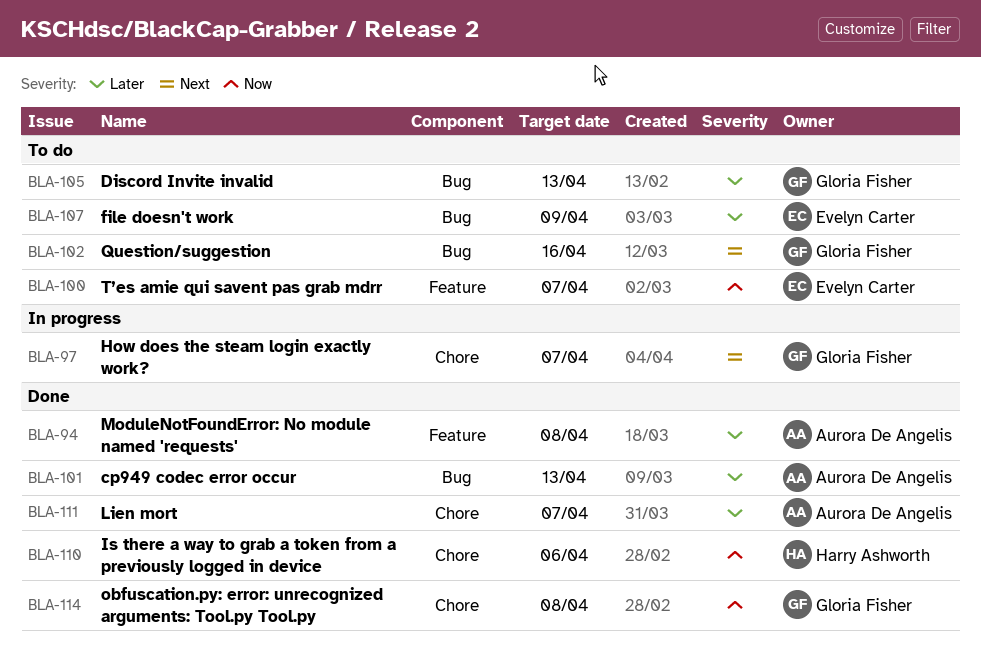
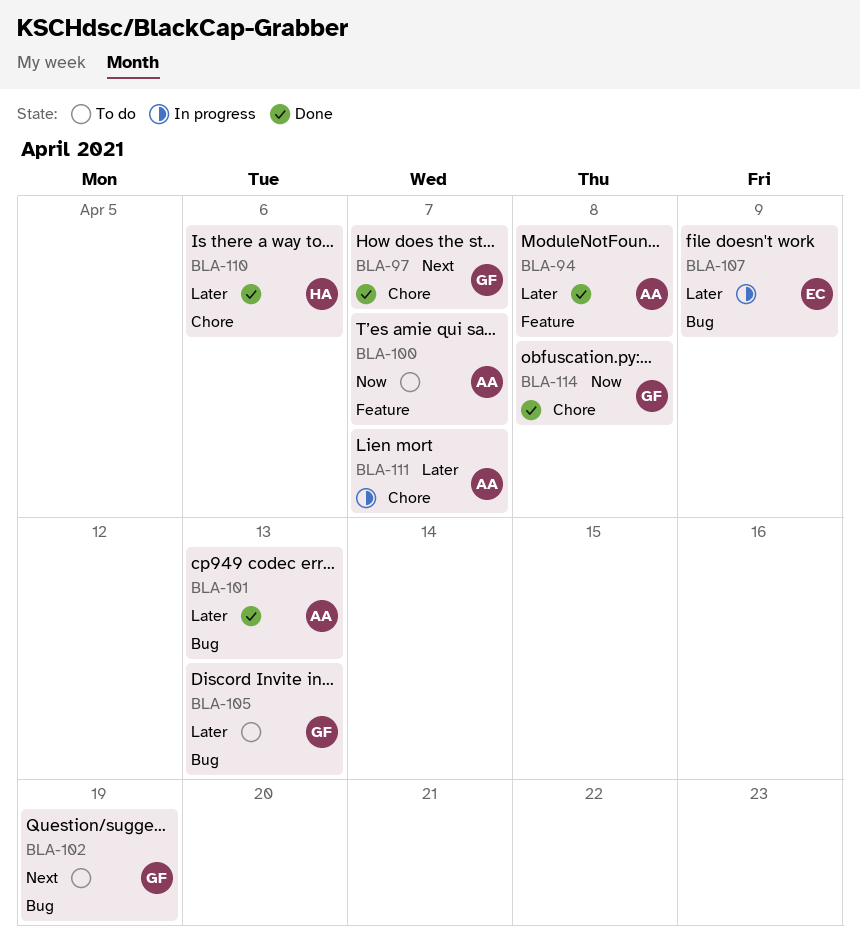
BLA-97, status: In progress -> Done
BLA-100, owner: Evelyn Carter -> Aurora De Angelis
BLA-102, due: Apr 16 -> Apr 19
BLA-107, status: To do -> In progress
BLA-110, priority: Now -> Later
BLA-111, status: Done -> In progress

